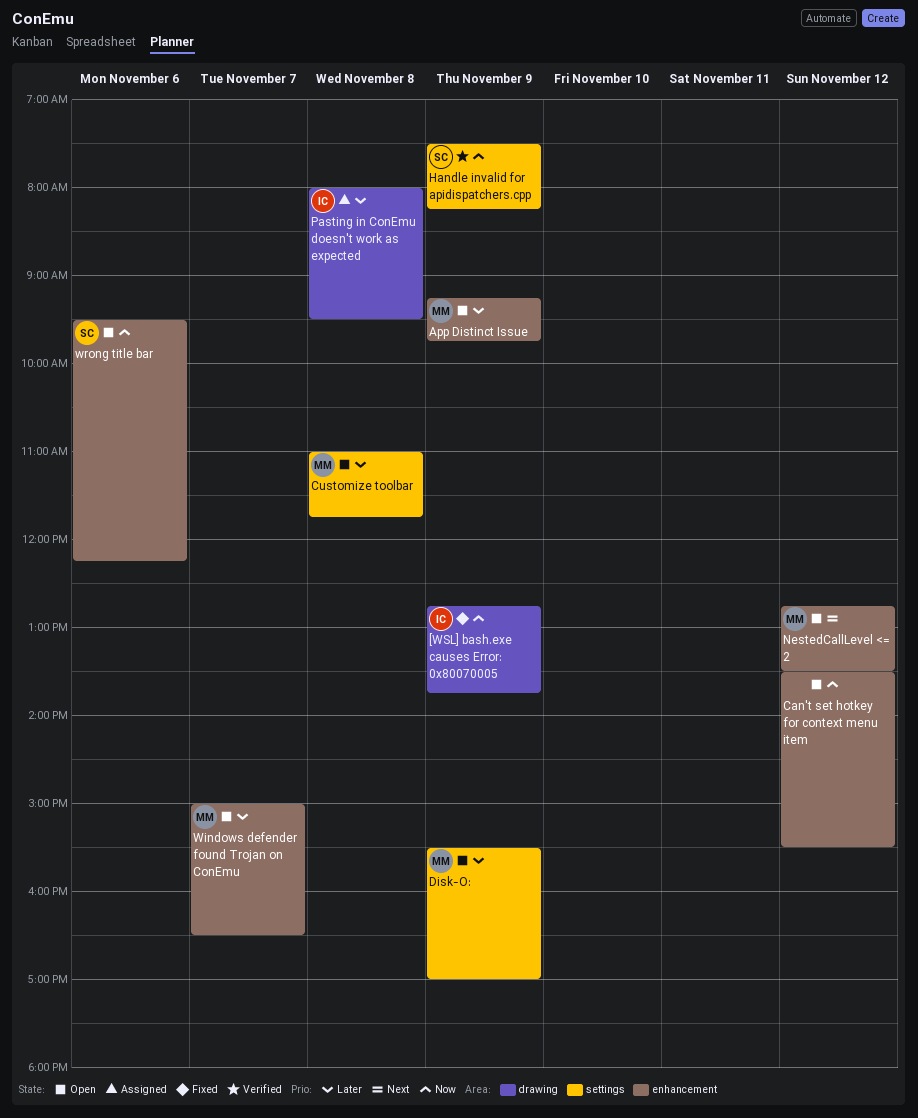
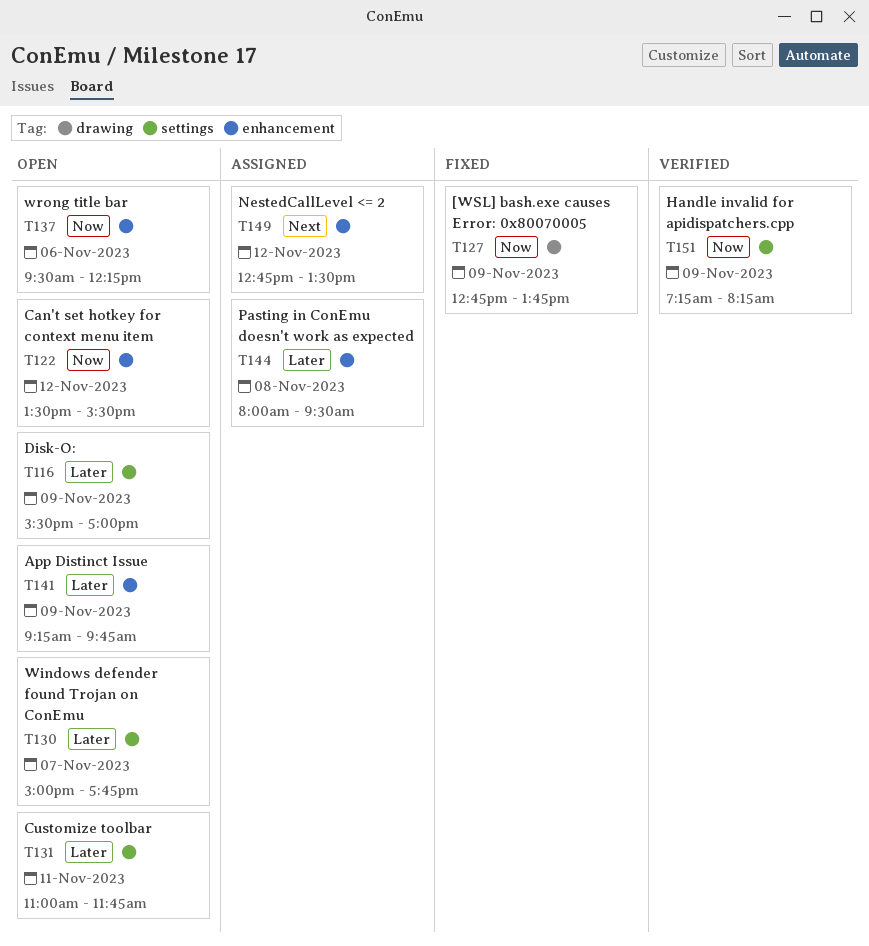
Customize toolbar, day: Nov 8 -> Nov 11
Handle invalid for apidispatchers.cpp, begins: 07:30 -> 07:15
NestedCallLevel <= 2, status: Open -> Assigned
Pasting in ConEmu doesn't work as expected, label: drawing -> enhancement
Windows defender found Trojan on ConEmu, label: enhancement -> settings
Windows defender found Trojan on ConEmu, ends: 16:30 -> 17:45

